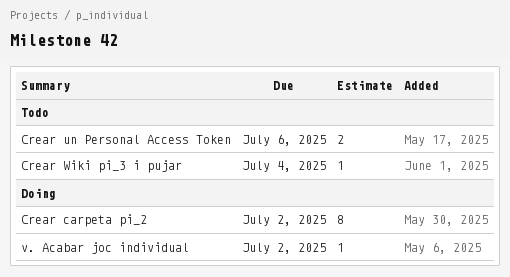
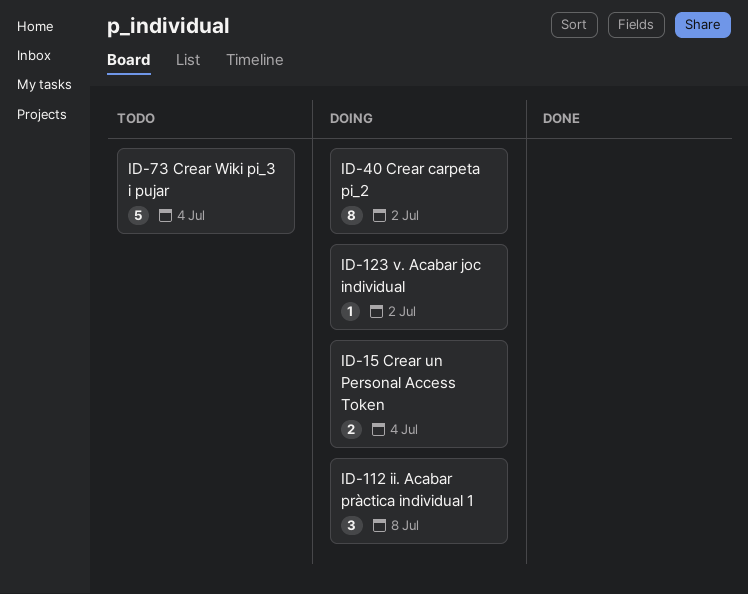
Crear un Personal Access Token, status: Todo -> Doing
Crear un Personal Access Token, due: Jul 6 -> Jul 4
Crear Wiki pi_3 i pujar, estimate: 1 -> 5
ii. Acabar pràctica individual 1: none -> present

